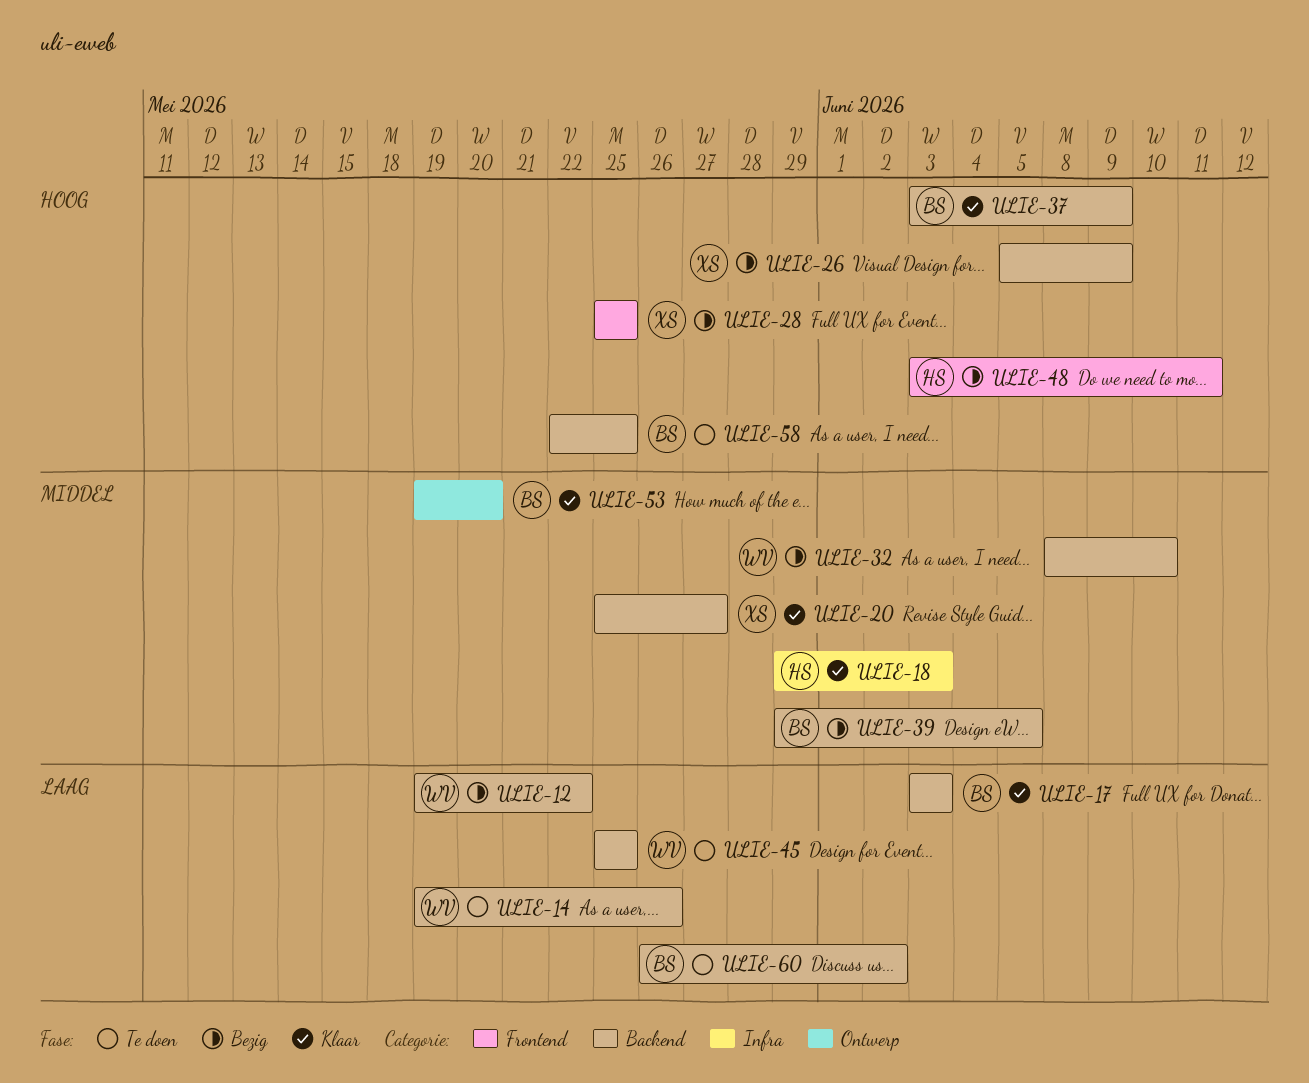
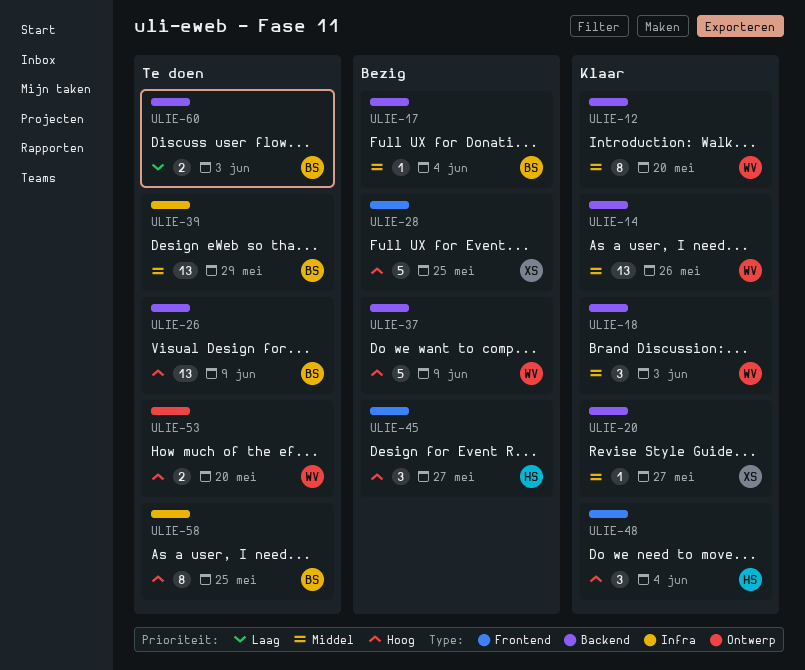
ULIE-12, status: Bezig -> Klaar
ULIE-12, priority: Laag -> Middel
ULIE-12, due: May 22 -> May 20
ULIE-14, status: Te doen -> Klaar
ULIE-14, priority: Laag -> Middel
ULIE-17, status: Klaar -> Bezig
ULIE-17, priority: Laag -> Middel
ULIE-17, due: Jun 3 -> Jun 4
ULIE-18, owner: HS -> WV
ULIE-18, label: Infra -> Backend
ULIE-26, status: Bezig -> Te doen
ULIE-26, owner: XS -> BS
ULIE-32: present -> none
ULIE-37, status: Klaar -> Bezig
ULIE-37, owner: BS -> WV
ULIE-39, status: Bezig -> Te doen
ULIE-39, label: Backend -> Infra
ULIE-39, due: Jun 5 -> May 29
ULIE-45, status: Te doen -> Bezig
ULIE-45, owner: WV -> HS
ULIE-45, priority: Laag -> Hoog
ULIE-45, label: Backend -> Frontend
ULIE-45, due: May 25 -> May 27
ULIE-48, status: Bezig -> Klaar
ULIE-48, due: Jun 11 -> Jun 4
ULIE-53, status: Klaar -> Te doen
ULIE-53, owner: BS -> WV
ULIE-53, priority: Middel -> Hoog
ULIE-58, label: Backend -> Infra
ULIE-60, due: Jun 2 -> Jun 3

